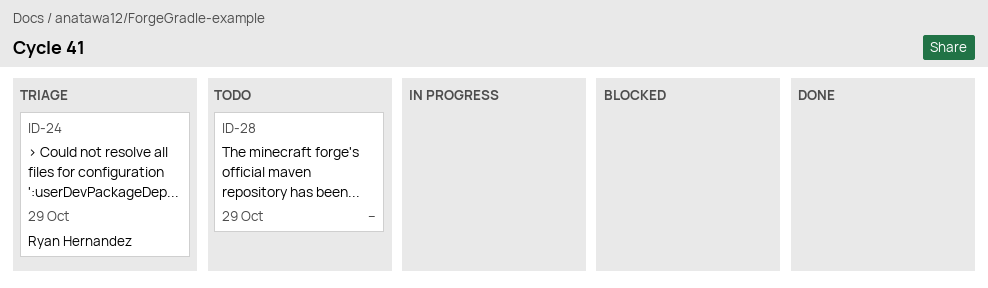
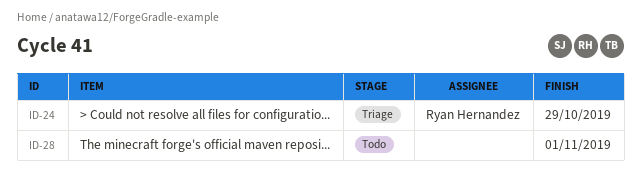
ID-28, due: Oct 29 -> Nov 1

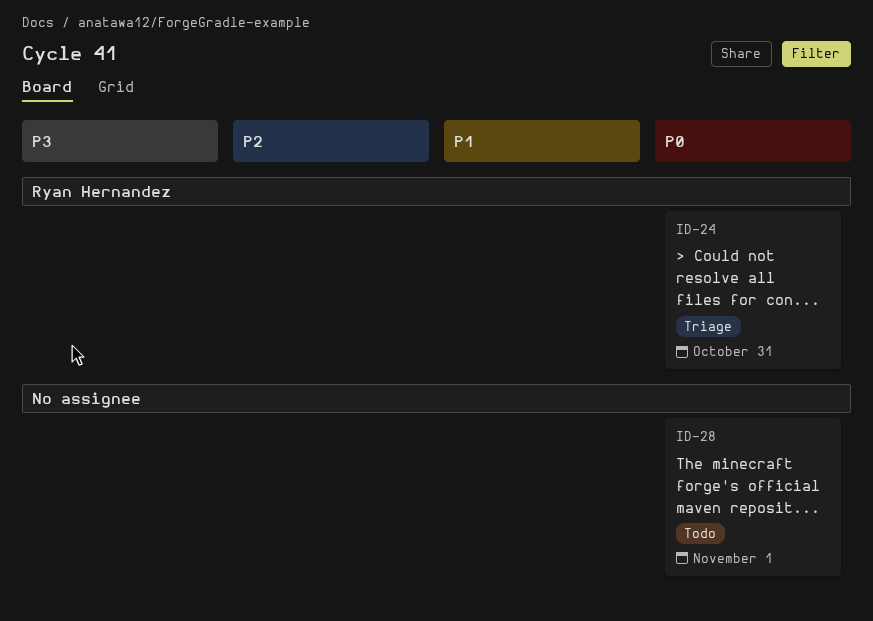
ID-24, due: Oct 29 -> Oct 31

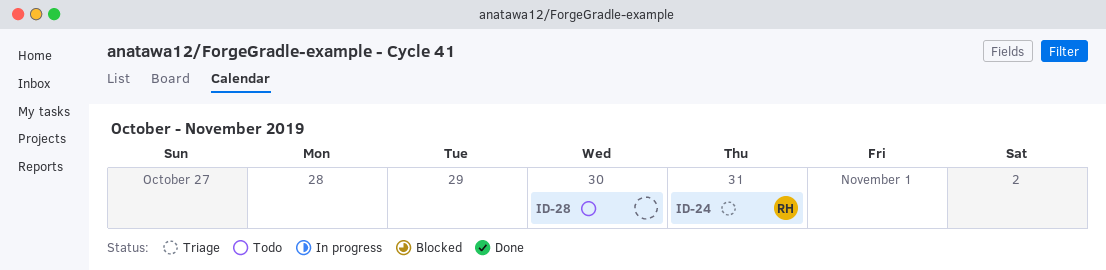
ID-28, due: Nov 1 -> Oct 30

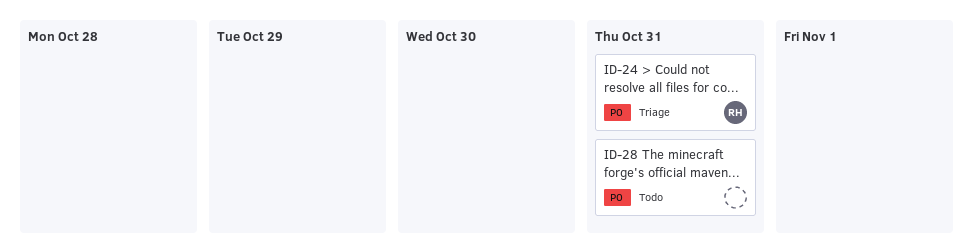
ID-28, due: Oct 30 -> Oct 31

